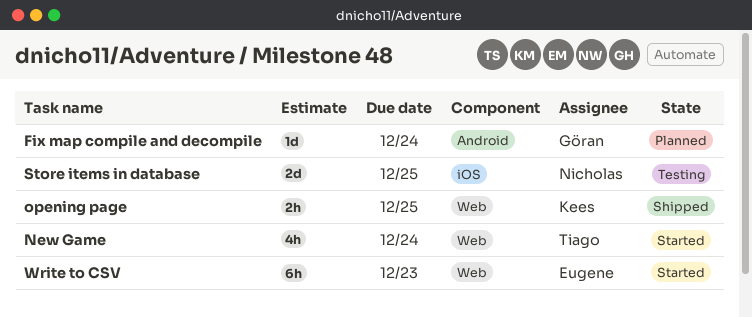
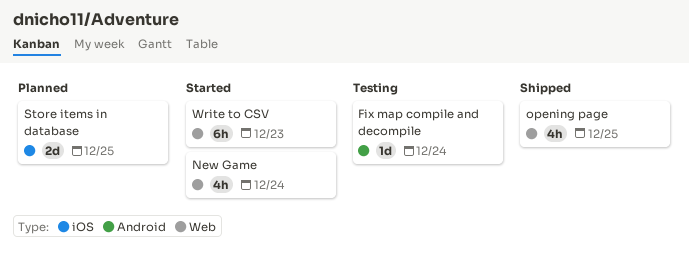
Fix map compile and decompile, status: Planned -> Testing
opening page, estimate: 2h -> 4h
Store items in database, status: Testing -> Planned

